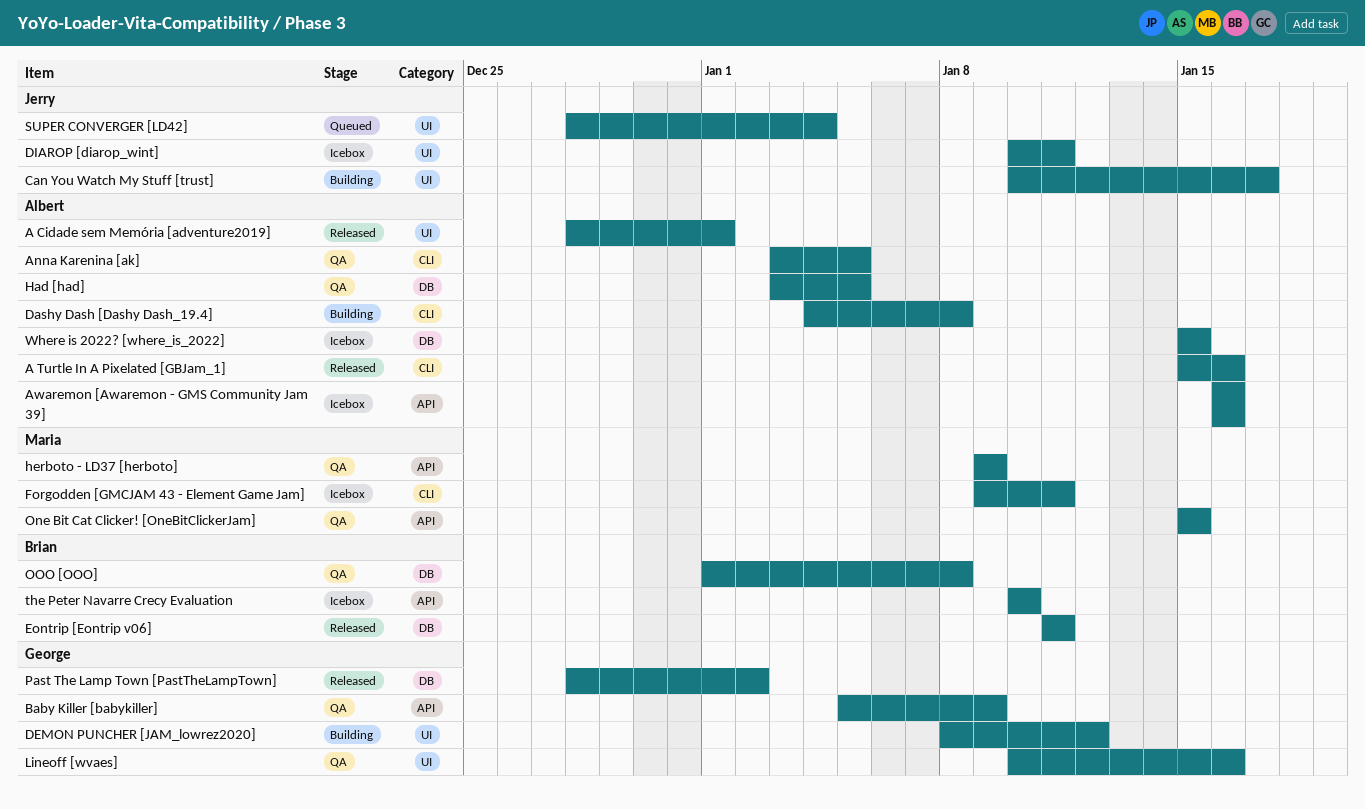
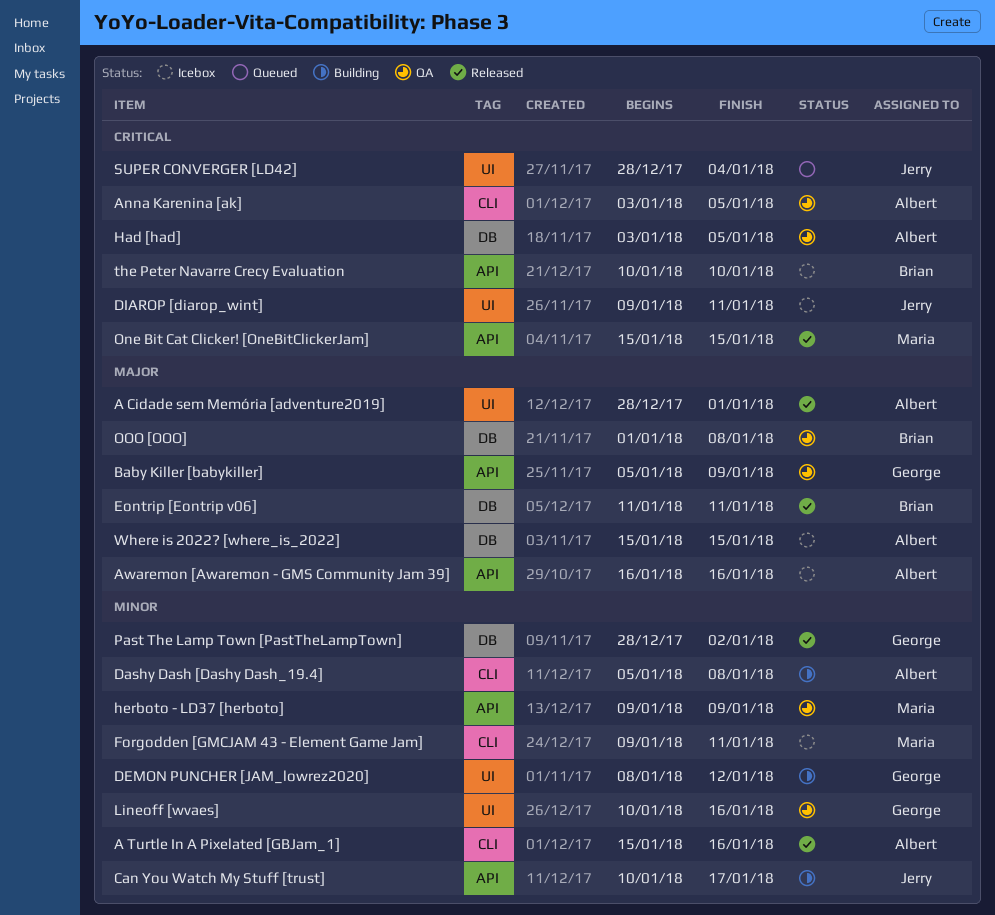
Can You Watch My Stuff [trust], label: UI -> API
Dashy Dash [Dashy Dash_19.4], start: Jan 4 -> Jan 5
DIAROP [diarop_wint], start: Jan 10 -> Jan 9
One Bit Cat Clicker! [OneBitClickerJam], status: QA -> Released

